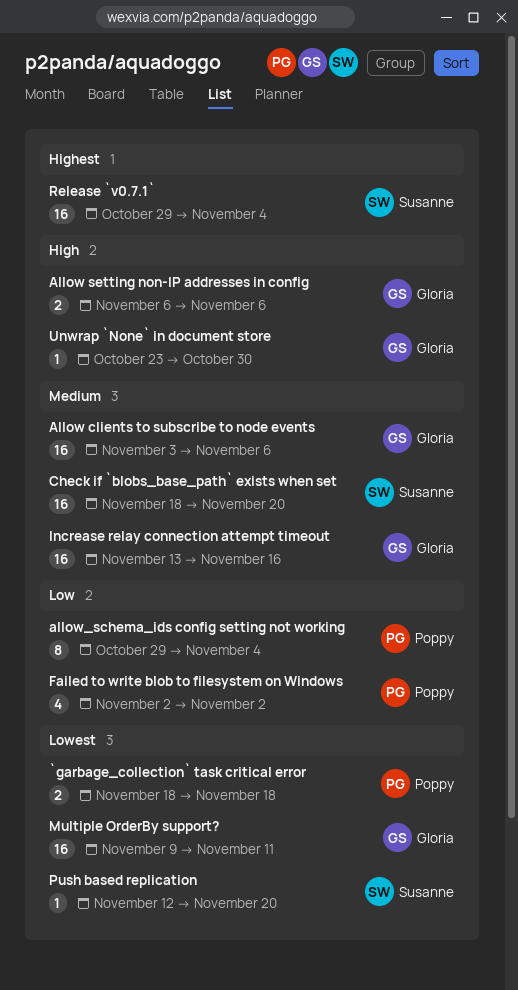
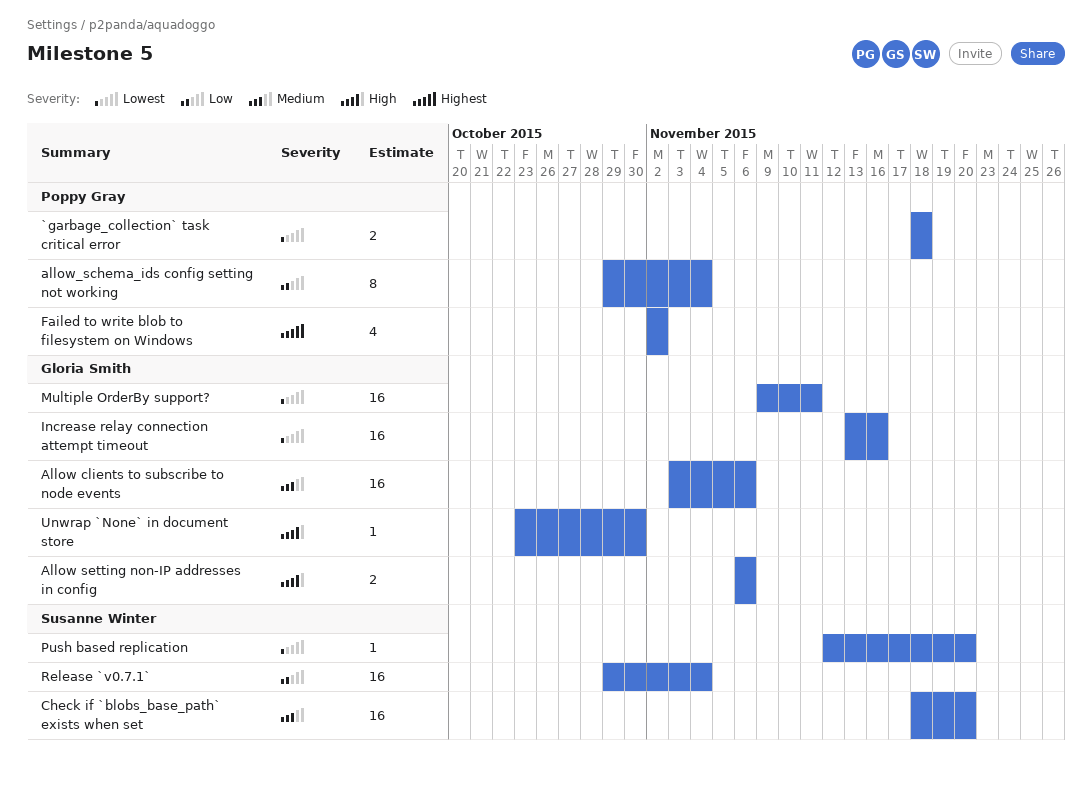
Failed to write blob to filesystem on Windows, priority: Low -> Highest
Increase relay connection attempt timeout, priority: Medium -> Lowest
Release `v0.7.1`, priority: Highest -> Low

